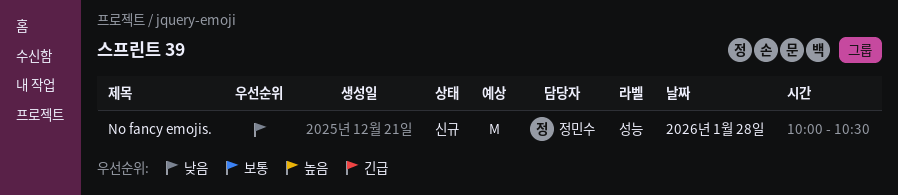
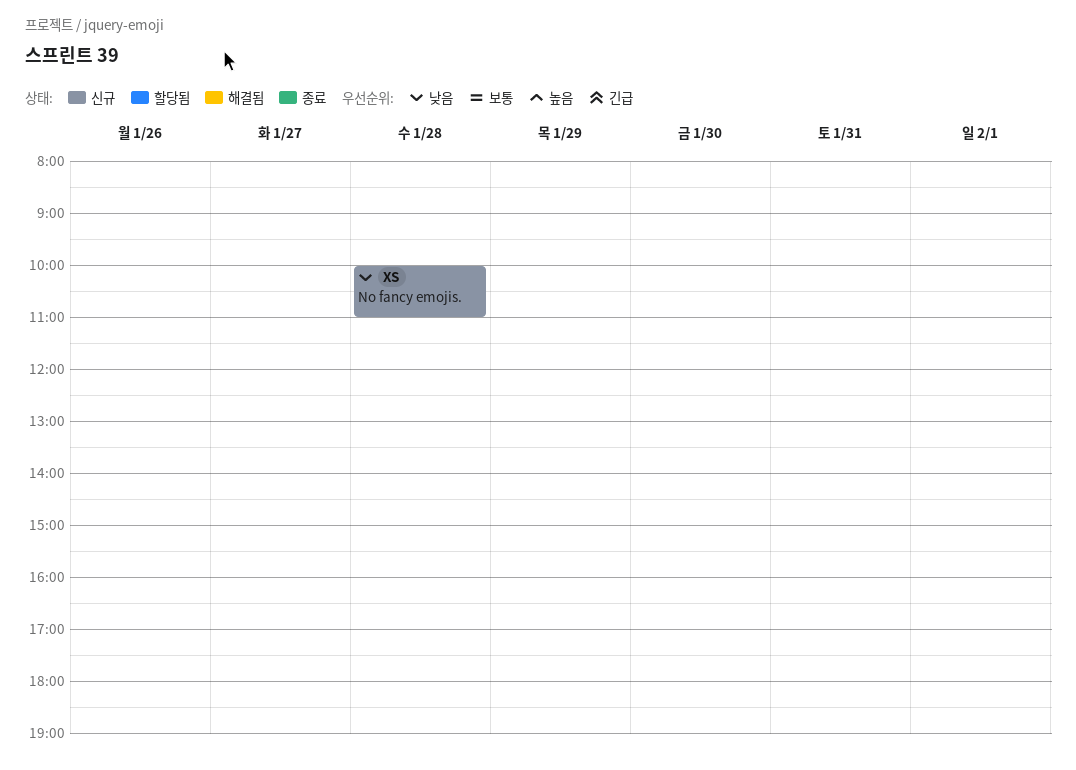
No fancy emojis., estimate: M -> XS
No fancy emojis., ends: 10:30 -> 11:00

